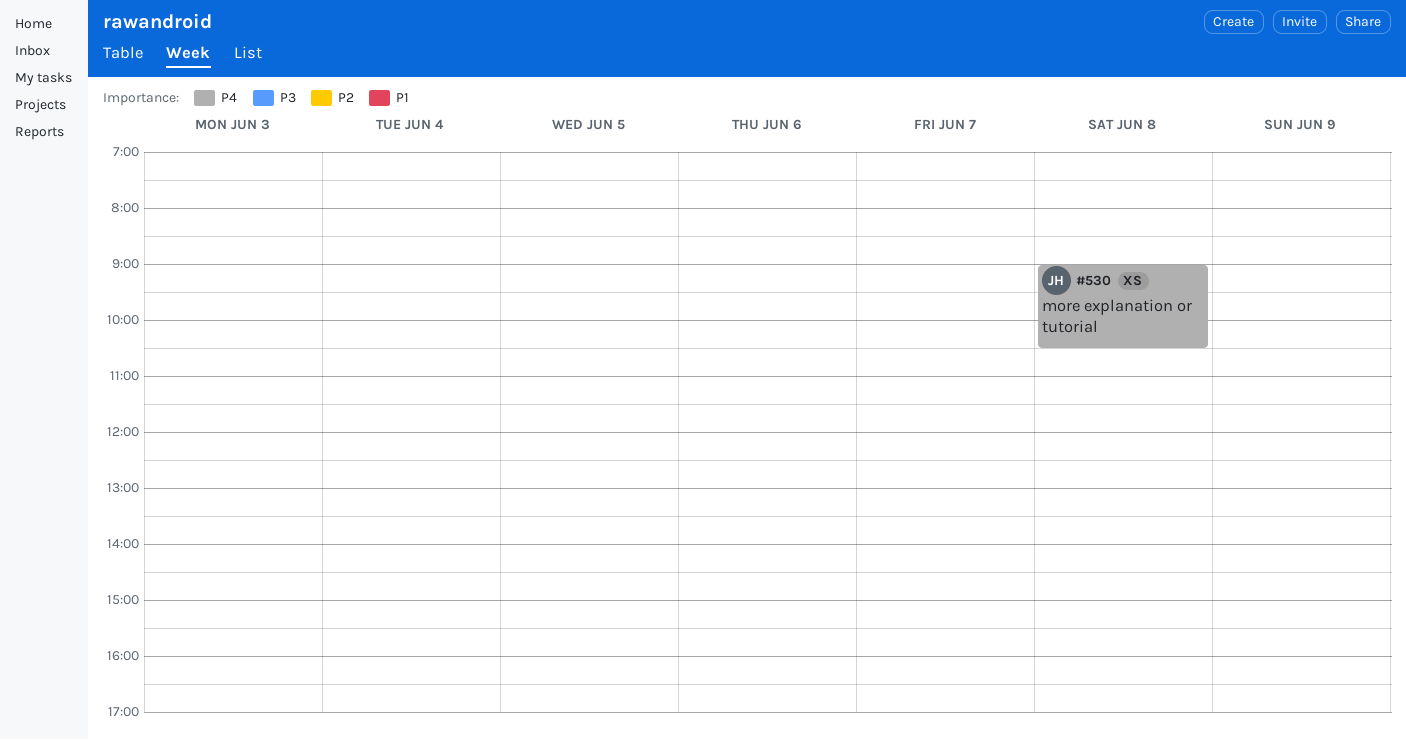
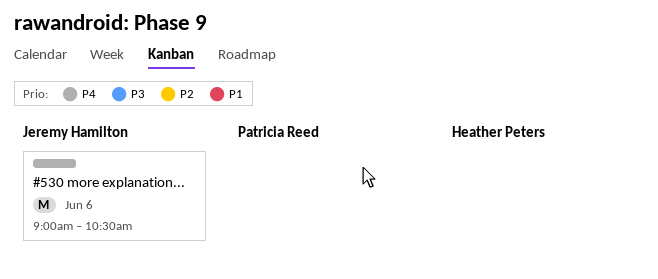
#530, estimate: XS -> M
#530, day: Jun 8 -> Jun 6

